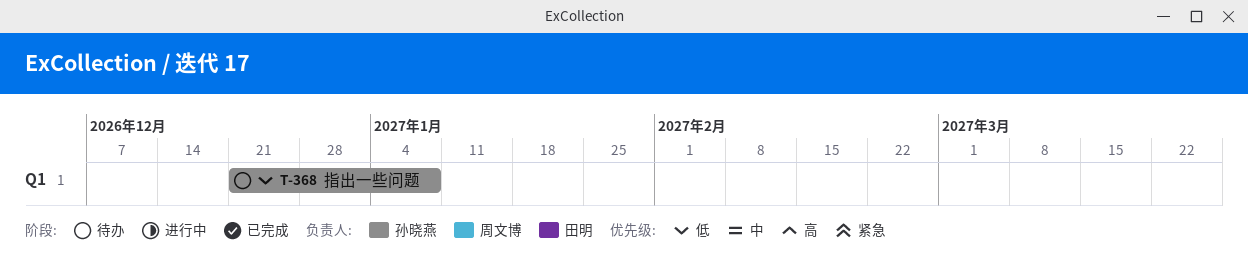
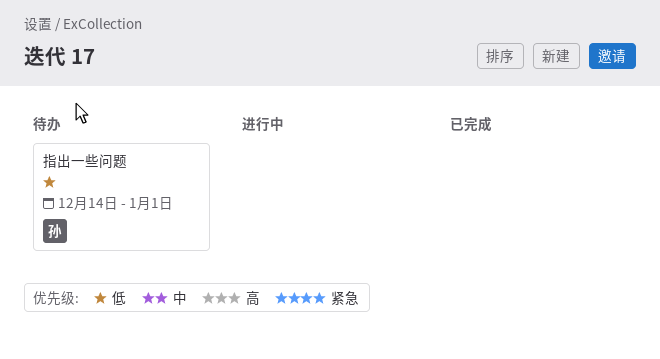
指出一些问题, start: Dec 21 -> Dec 14
指出一些问题, due: Jan 8 -> Jan 1

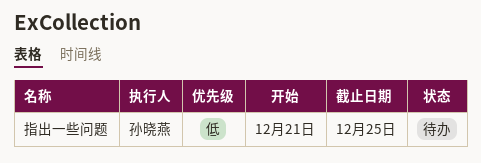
指出一些问题, start: Dec 14 -> Dec 21
指出一些问题, due: Jan 1 -> Dec 25

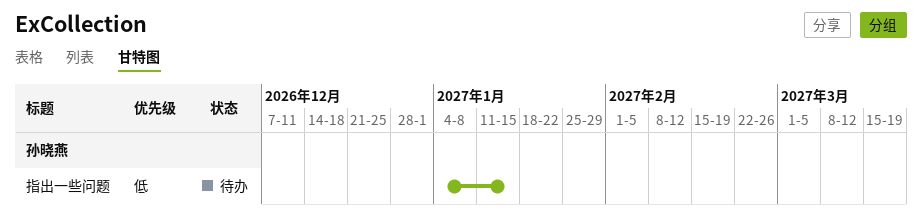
指出一些问题, start: Dec 21 -> Jan 4
指出一些问题, due: Dec 25 -> Jan 15

